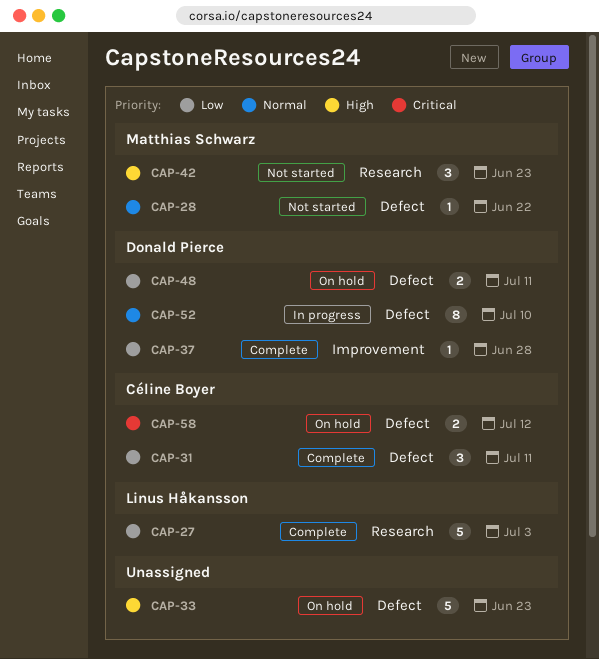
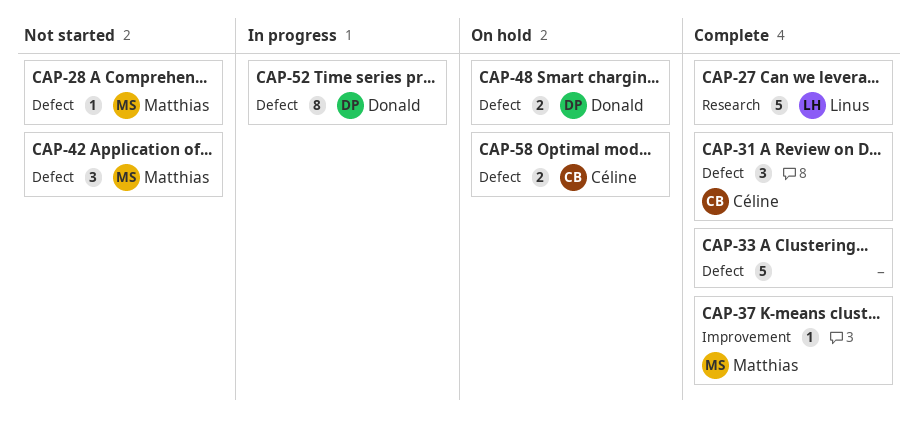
CAP-33, status: On hold -> Complete
CAP-37, owner: Donald Pierce -> Matthias Schwarz
CAP-42, label: Research -> Defect

